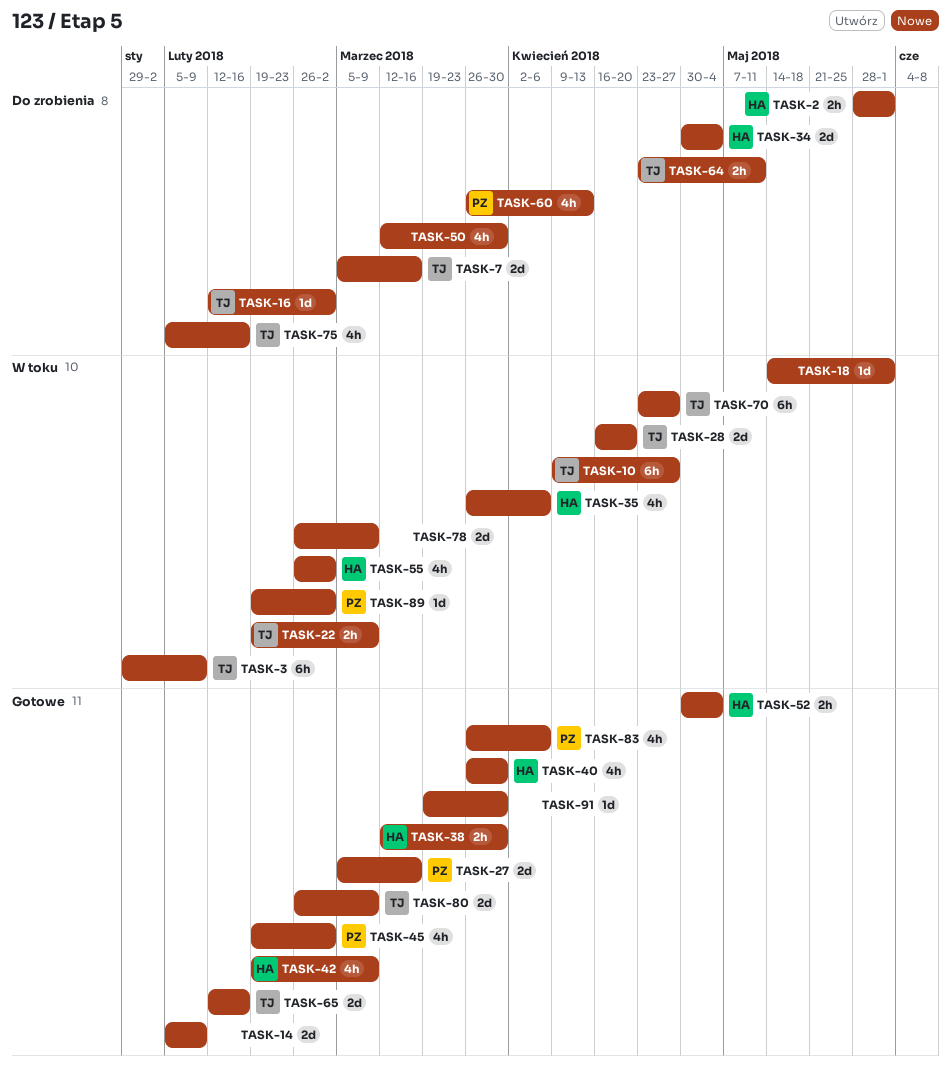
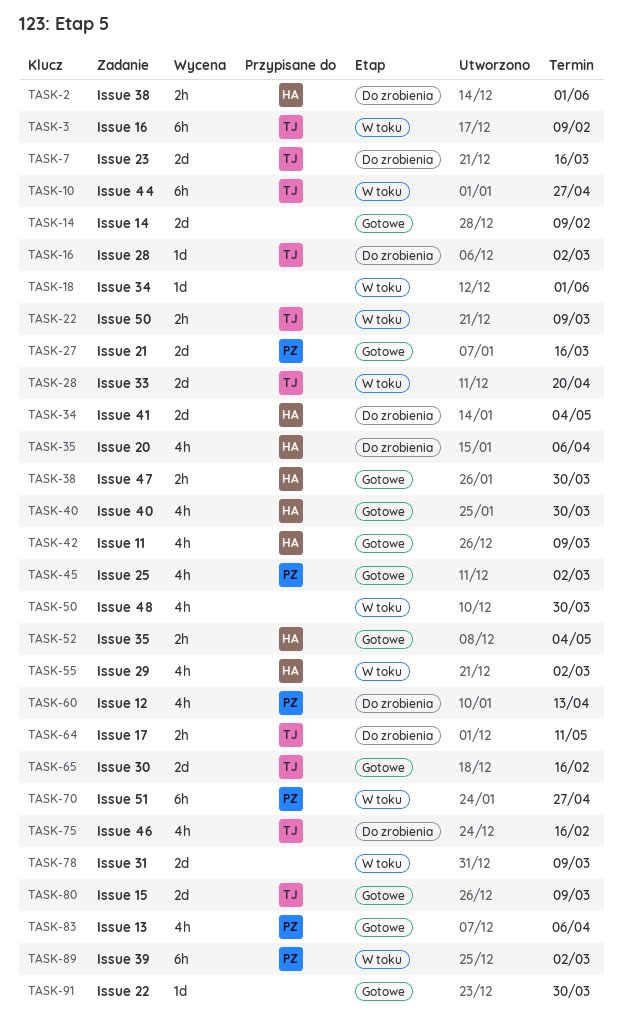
TASK-35, status: W toku -> Do zrobienia
TASK-50, status: Do zrobienia -> W toku
TASK-70, owner: TJ -> PZ
TASK-89, estimate: 1d -> 6h

